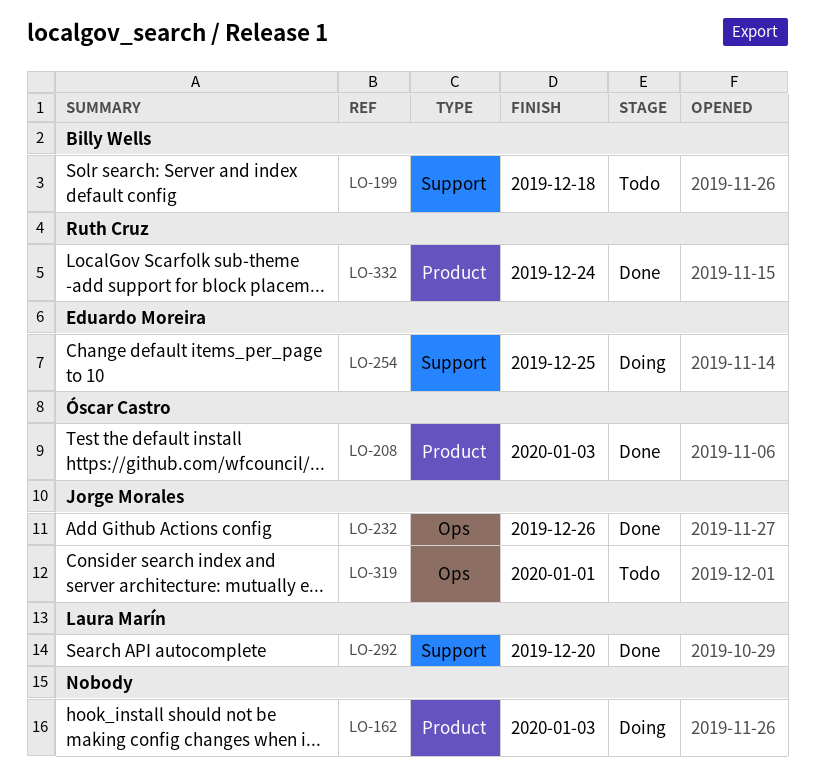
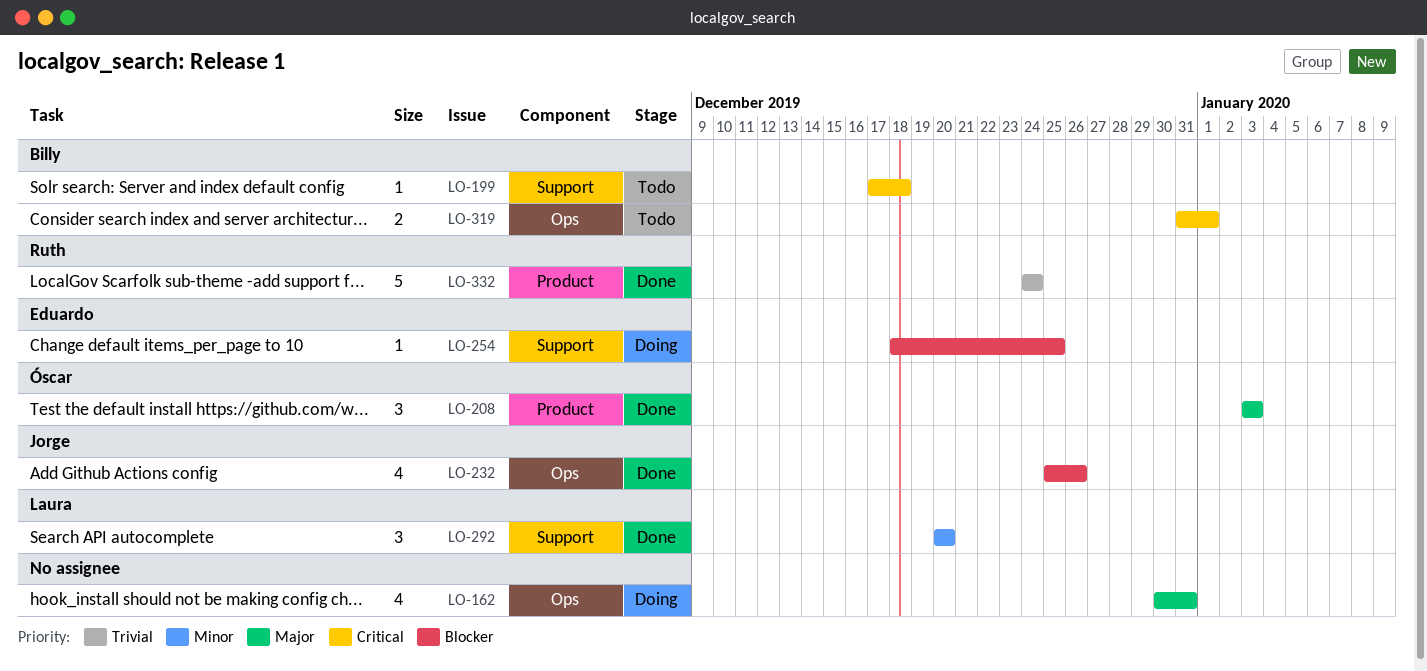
LO-162, label: Product -> Ops
LO-162, due: Jan 3 -> Dec 31
LO-319, owner: Jorge Morales -> Billy Wells

